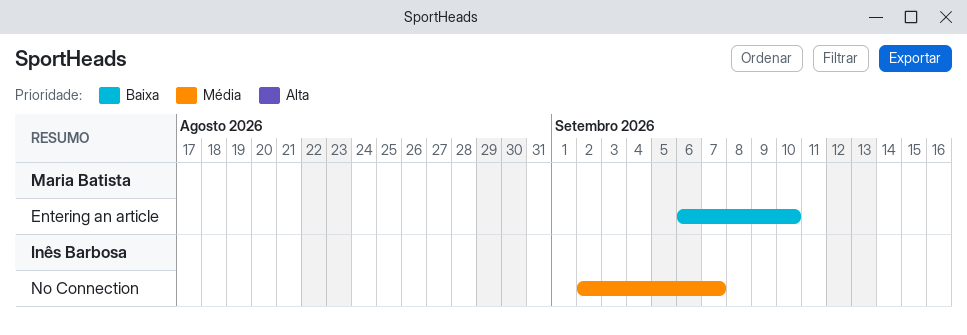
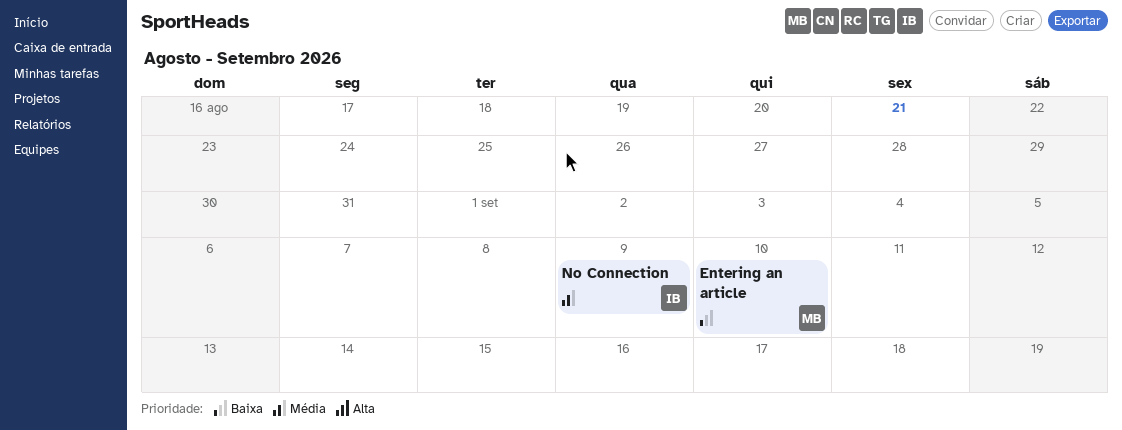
No Connection, due: Sep 7 -> Sep 9

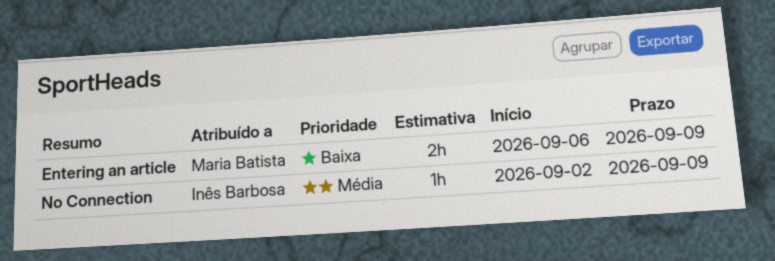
Entering an article, due: Sep 10 -> Sep 9

